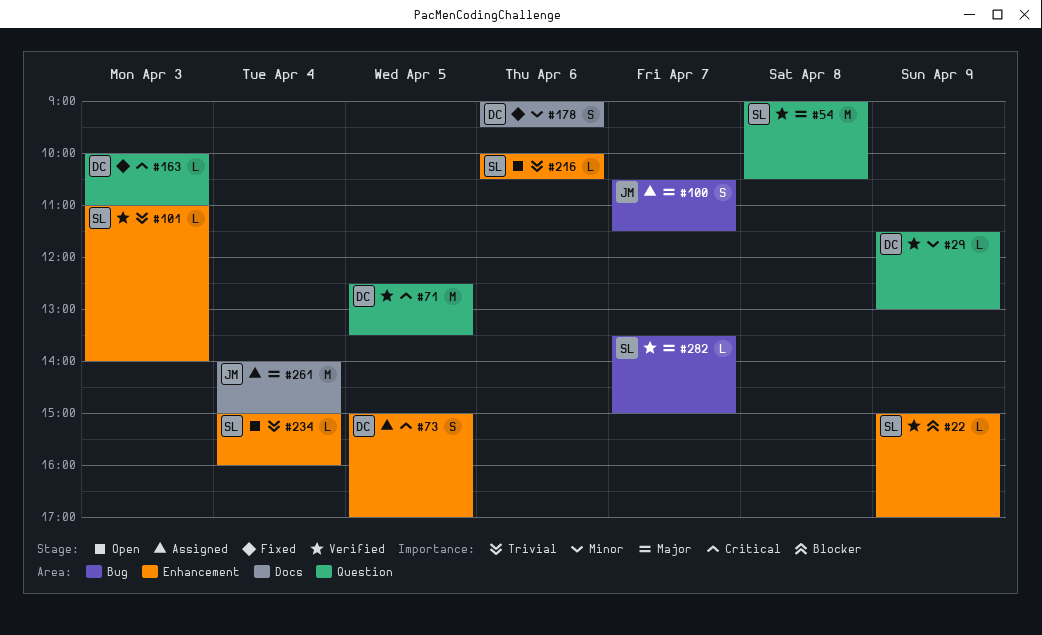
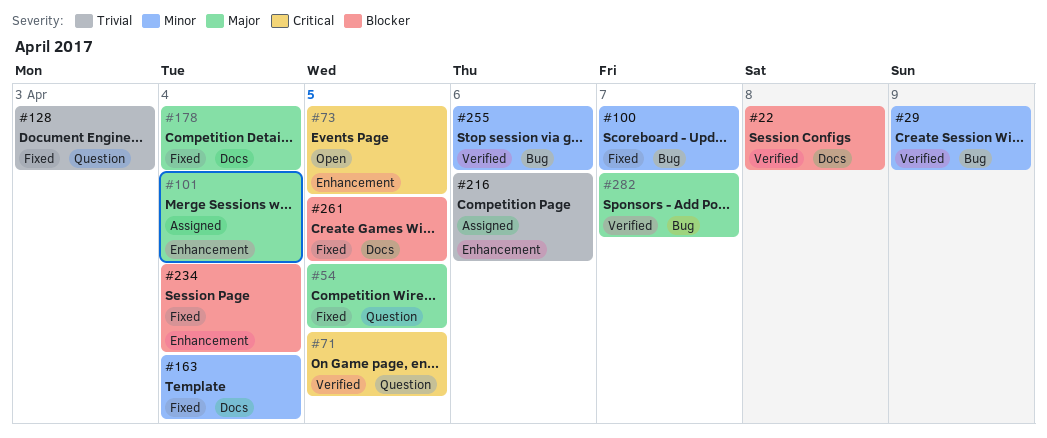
#22, label: Enhancement -> Docs
#22, day: Apr 9 -> Apr 8
#29, label: Question -> Bug
#54, status: Verified -> Fixed
#54, day: Apr 8 -> Apr 5
#73, status: Assigned -> Open
#100, status: Assigned -> Fixed
#100, priority: Major -> Minor
#101, status: Verified -> Assigned
#101, priority: Trivial -> Major
#101, day: Apr 3 -> Apr 4
#128: none -> present
#163, priority: Critical -> Minor
#163, label: Question -> Docs
#163, day: Apr 3 -> Apr 4
#178, priority: Minor -> Major
#178, day: Apr 6 -> Apr 4
#216, status: Open -> Assigned
#234, status: Open -> Fixed
#234, priority: Trivial -> Blocker
#255: none -> present
#261, status: Assigned -> Fixed
#261, priority: Major -> Blocker
#261, day: Apr 4 -> Apr 5

